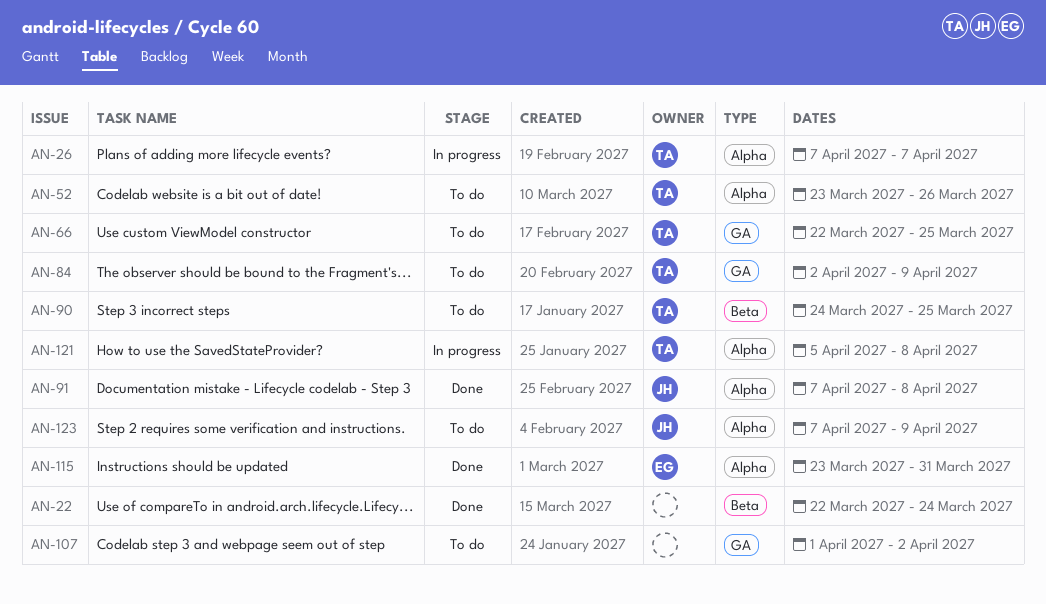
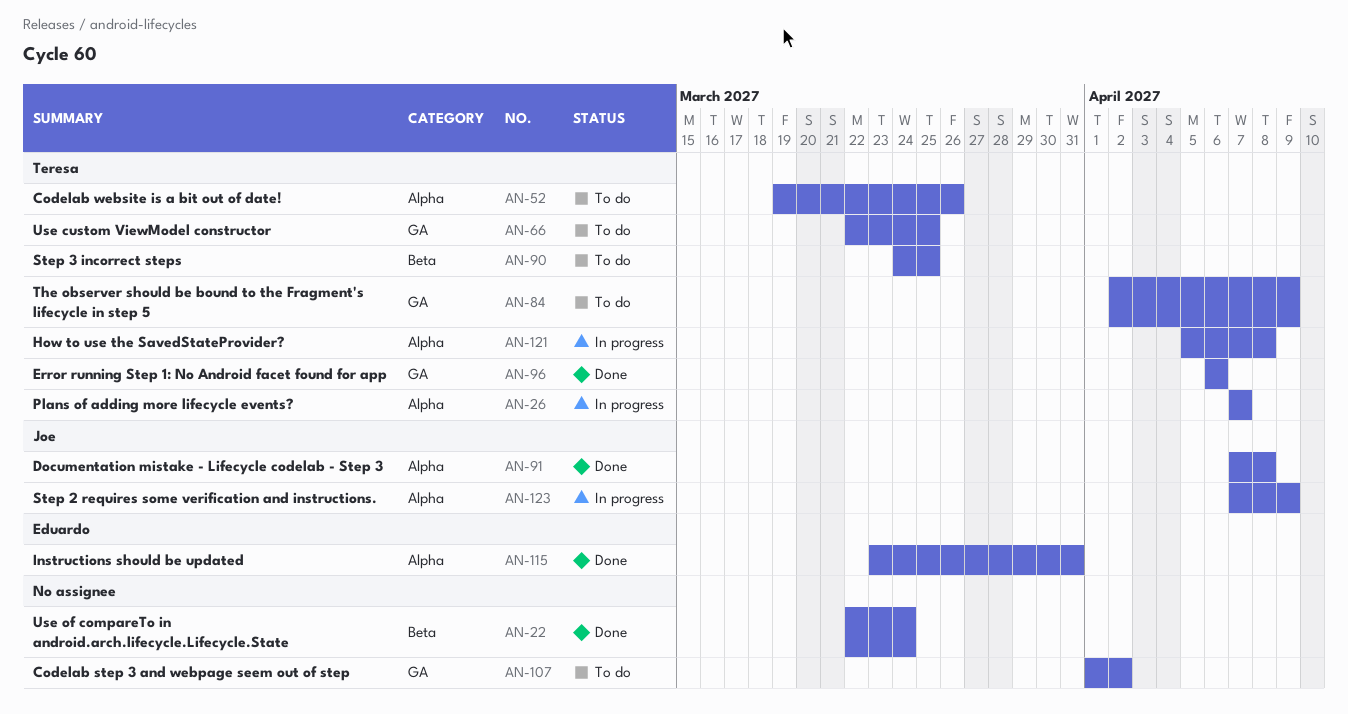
AN-52, start: Mar 23 -> Mar 19
AN-96: none -> present
AN-123, status: To do -> In progress

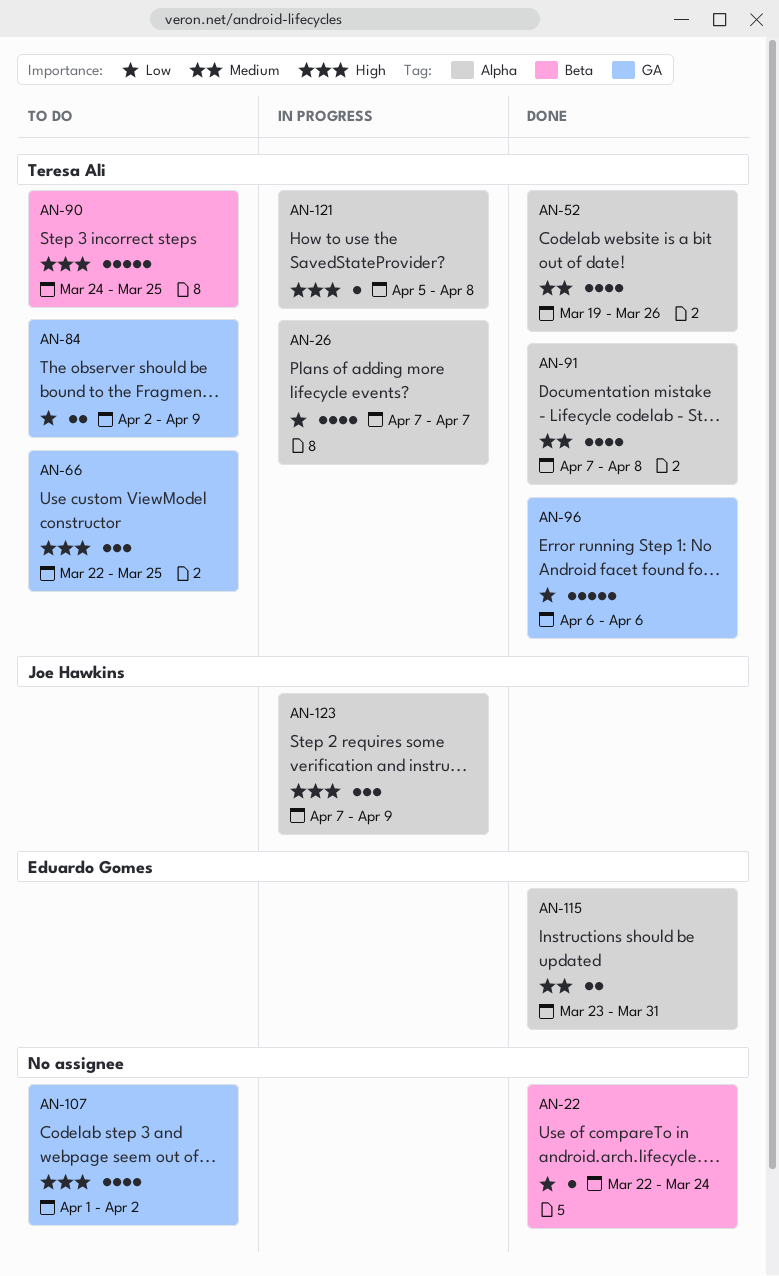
AN-52, status: To do -> Done
AN-91, owner: Joe Hawkins -> Teresa Ali

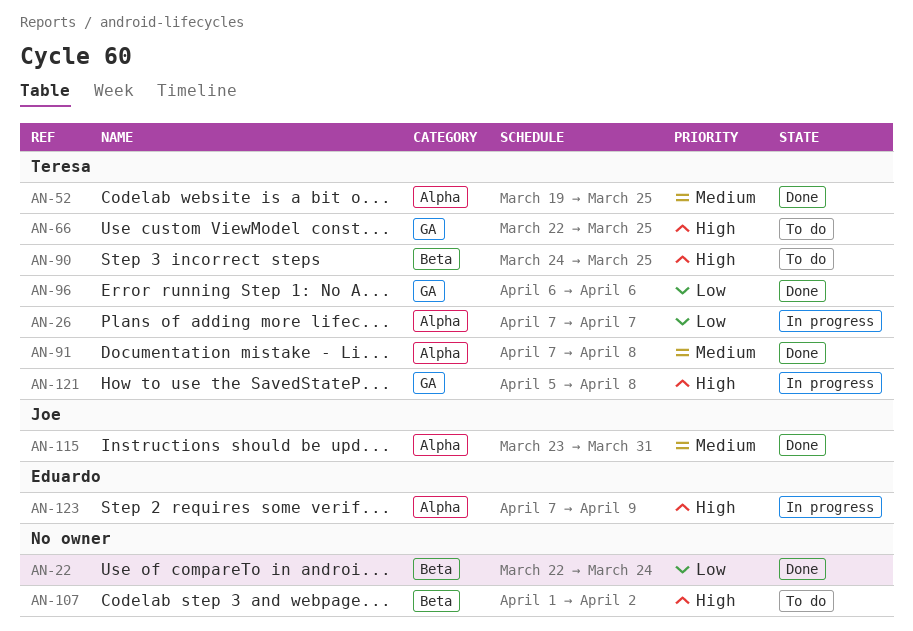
AN-52, due: Mar 26 -> Mar 25
AN-84: present -> none
AN-107, label: GA -> Beta
AN-115, owner: Eduardo Gomes -> Joe Hawkins
AN-121, label: Alpha -> GA
AN-123, owner: Joe Hawkins -> Eduardo Gomes

